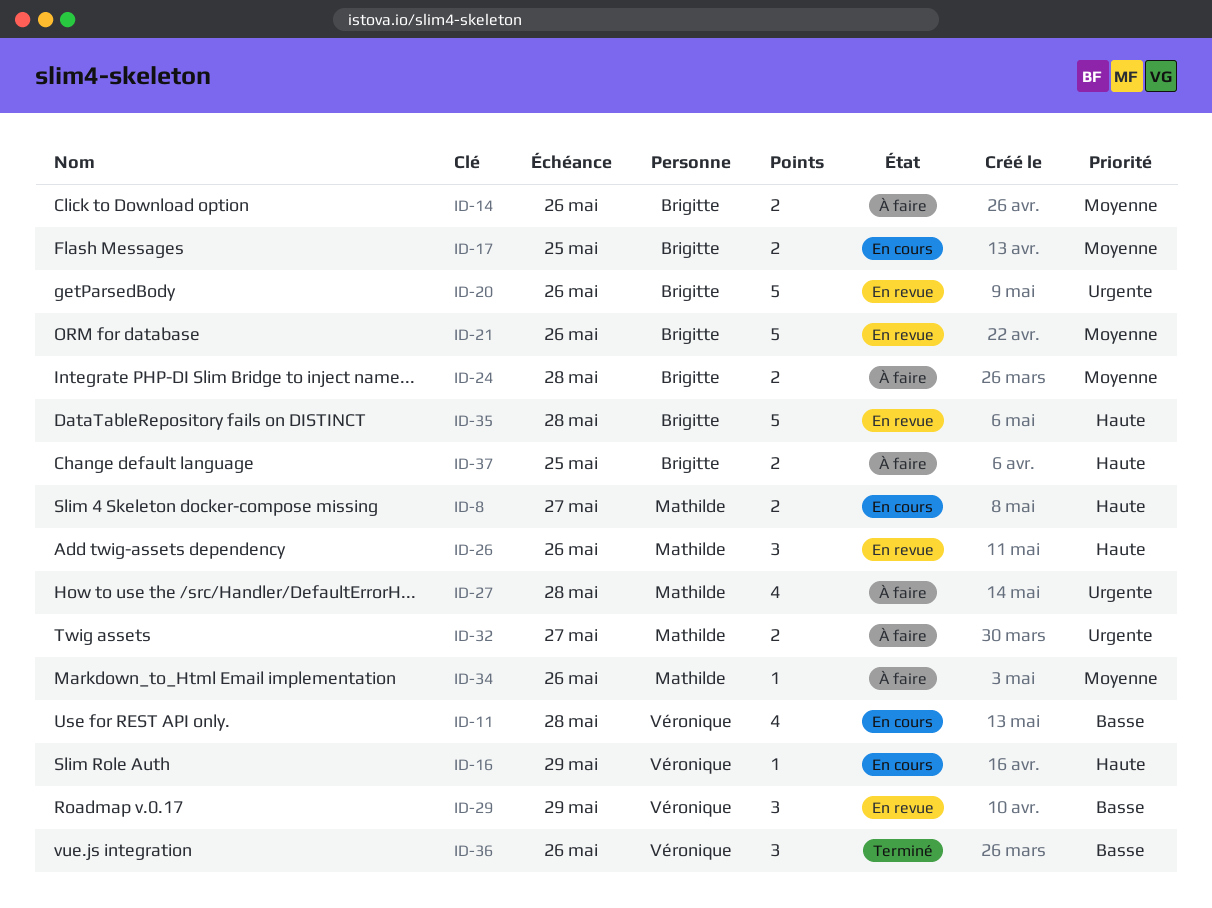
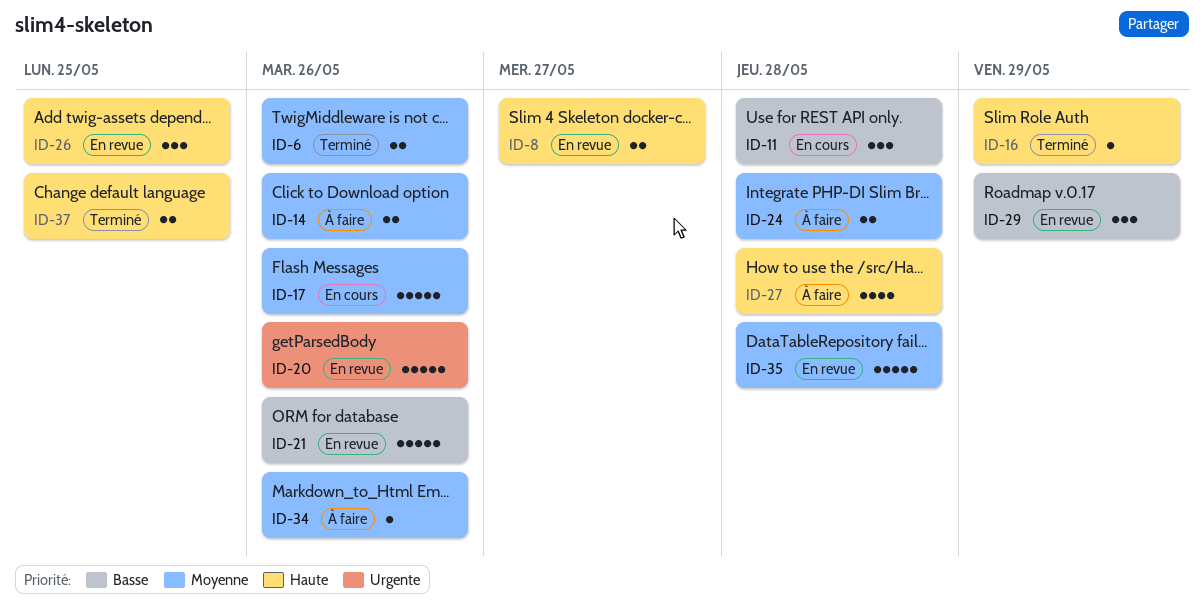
ID-6: none -> present
ID-8, status: En cours -> En revue
ID-11, estimate: 4 -> 3
ID-16, status: En cours -> Terminé
ID-17, estimate: 2 -> 5
ID-17, due: May 25 -> May 26
ID-21, priority: Moyenne -> Basse
ID-26, due: May 26 -> May 25
ID-27, priority: Urgente -> Haute
ID-32: present -> none
ID-35, priority: Haute -> Moyenne
ID-36: present -> none
ID-37, status: À faire -> Terminé

